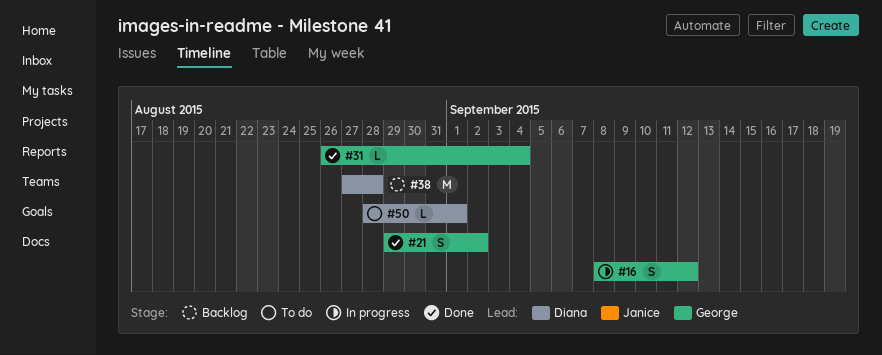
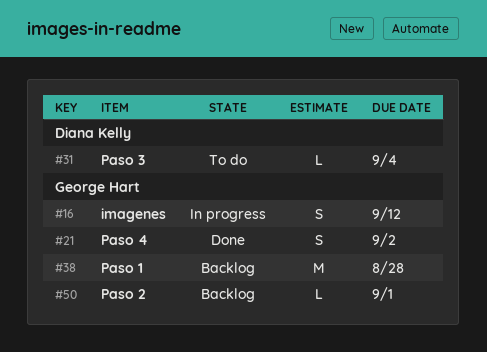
#31, status: Done -> To do
#31, owner: George Hart -> Diana Kelly
#38, owner: Diana Kelly -> George Hart
#50, status: To do -> Backlog
#50, owner: Diana Kelly -> George Hart

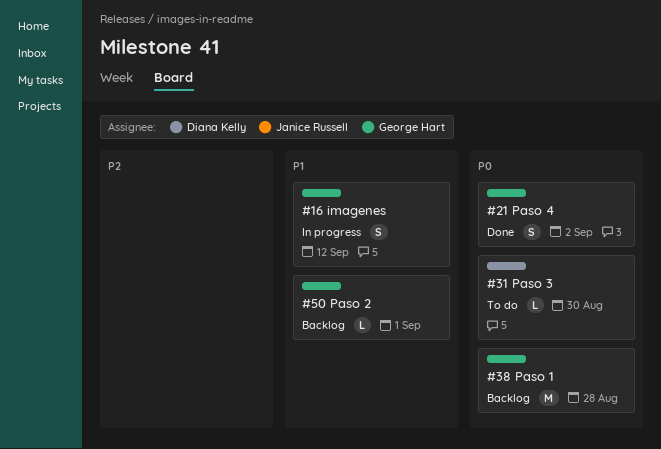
#31, due: Sep 4 -> Aug 30

